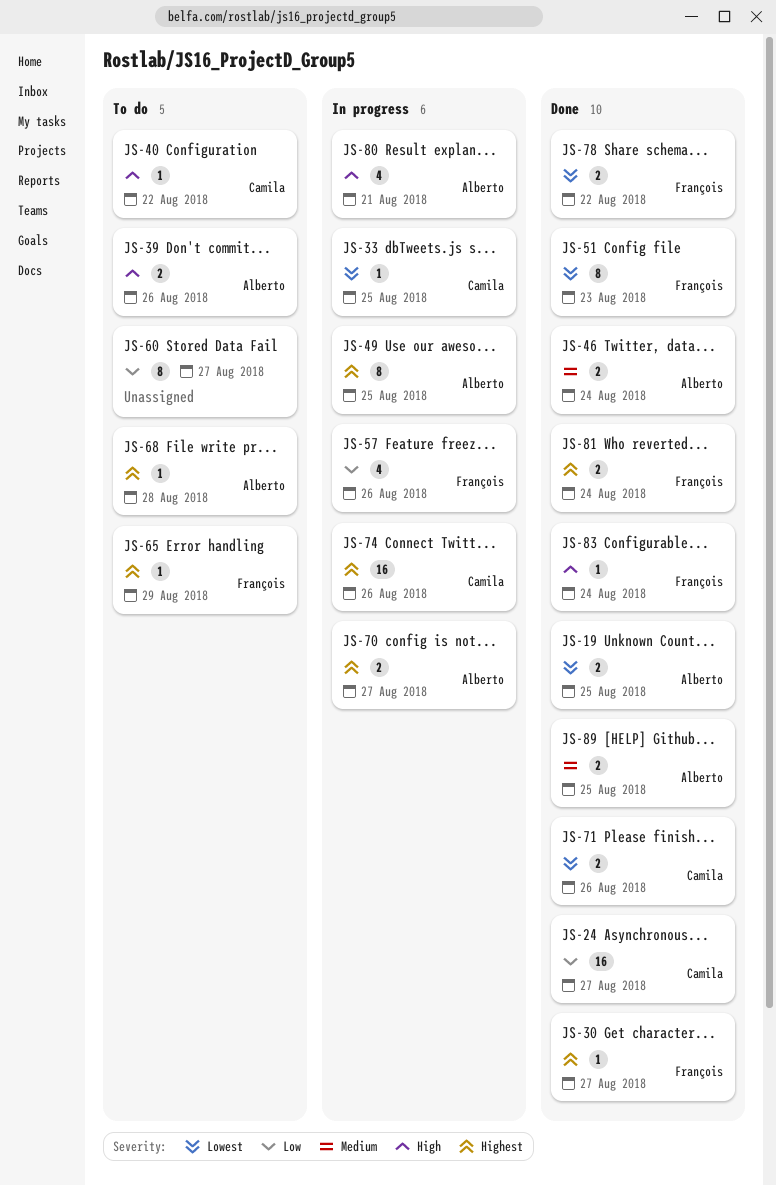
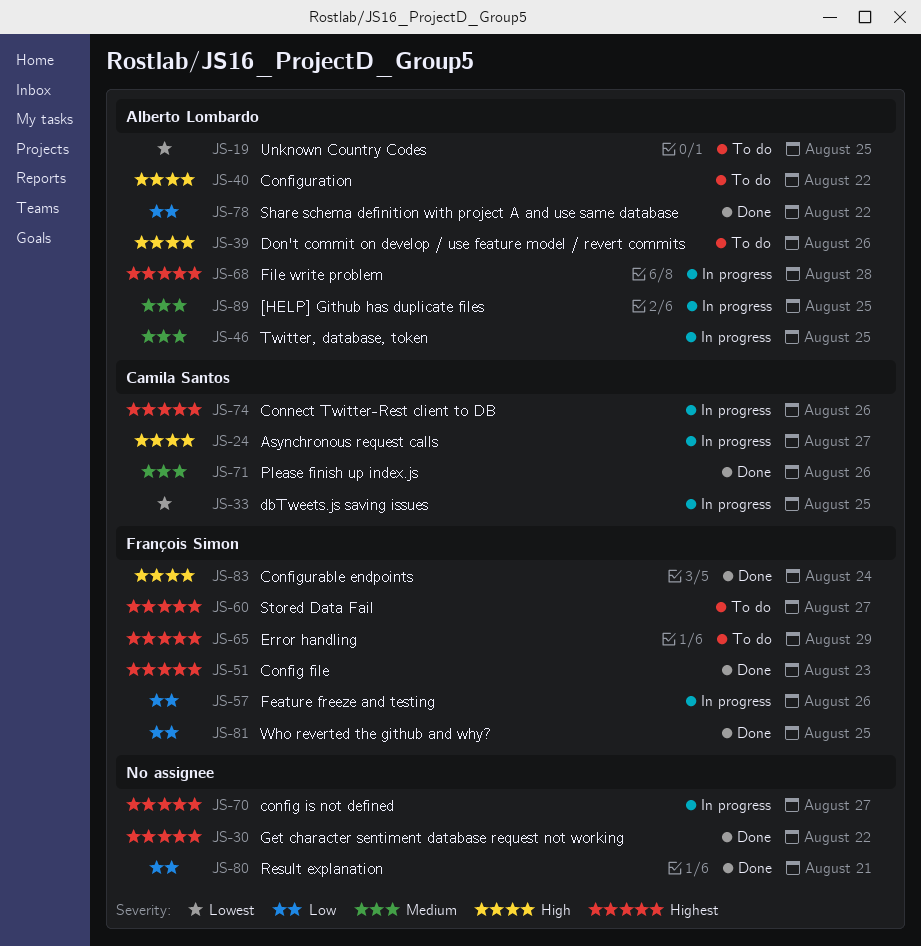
JS-19, status: Done -> To do
JS-24, status: Done -> In progress
JS-24, priority: Low -> High
JS-30, owner: François Simon -> none
JS-30, due: Aug 27 -> Aug 22
JS-40, owner: Camila Santos -> Alberto Lombardo
JS-46, status: Done -> In progress
JS-46, due: Aug 24 -> Aug 25
JS-49: present -> none
JS-51, priority: Lowest -> Highest
JS-60, owner: none -> François Simon
JS-60, priority: Low -> Highest
JS-68, status: To do -> In progress
JS-70, owner: Alberto Lombardo -> none
JS-71, priority: Lowest -> Medium
JS-78, owner: François Simon -> Alberto Lombardo
JS-78, priority: Lowest -> Low
JS-80, status: In progress -> Done
JS-80, owner: Alberto Lombardo -> none
JS-80, priority: High -> Low
JS-81, priority: Highest -> Low
JS-81, due: Aug 24 -> Aug 25
JS-89, status: Done -> In progress

